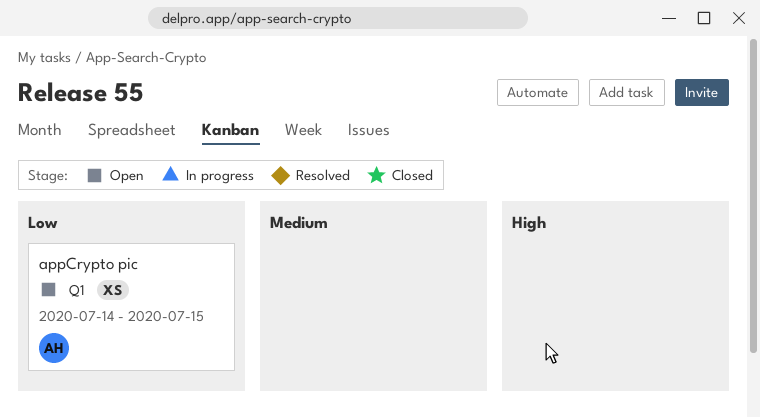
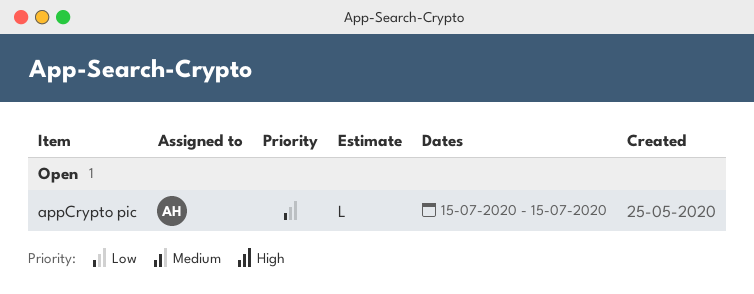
appCrypto pic, estimate: XS -> L
appCrypto pic, start: Jul 14 -> Jul 15

